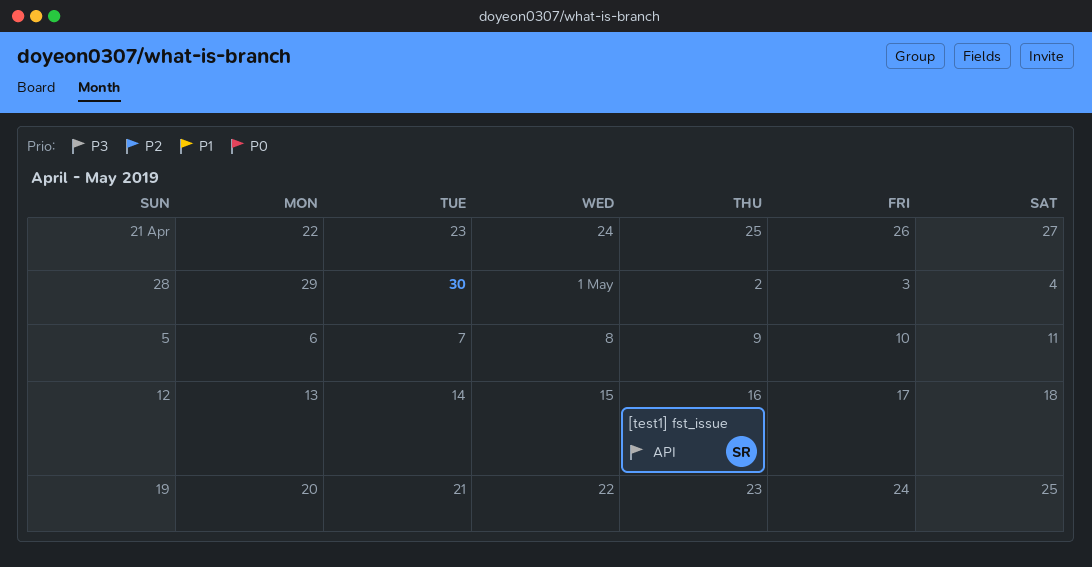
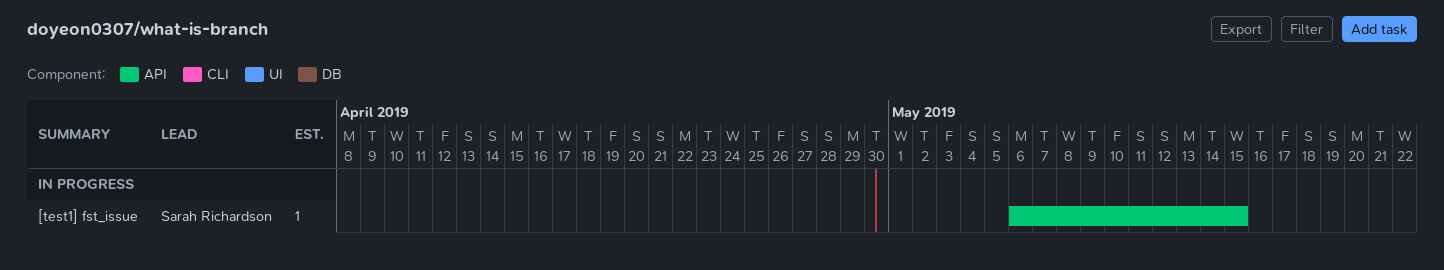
[test1] fst_issue, due: May 16 -> May 15

